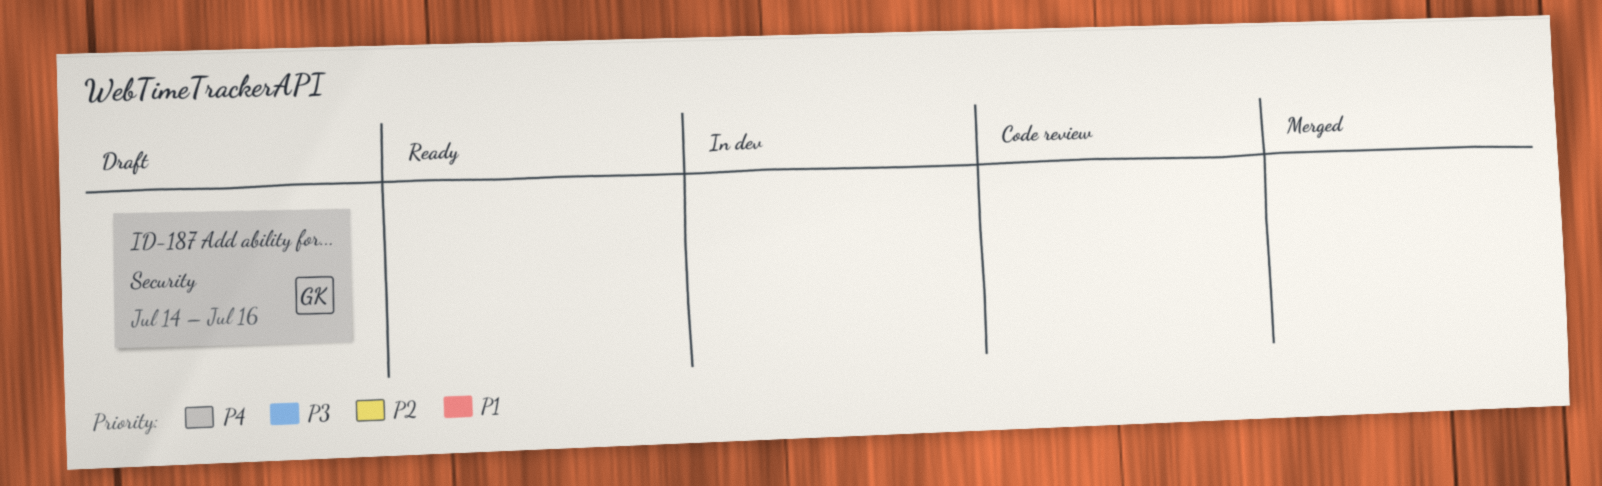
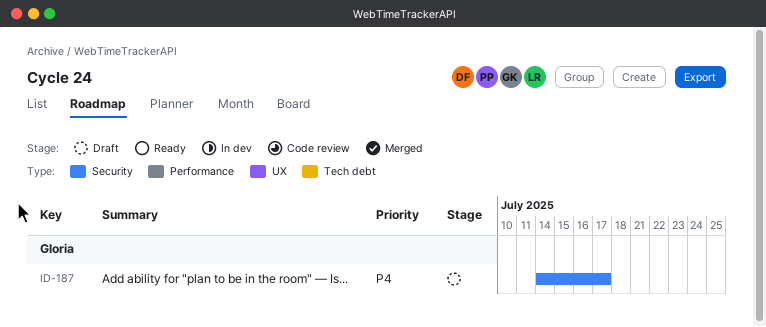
ID-187, due: Jul 16 -> Jul 17

